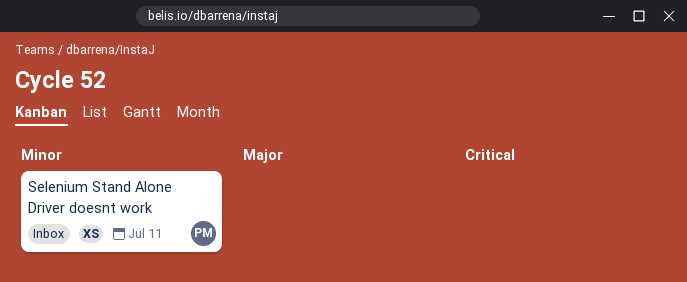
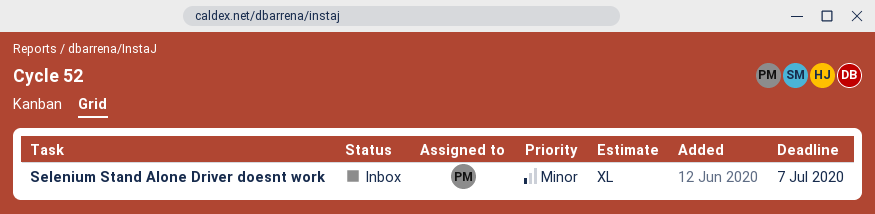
Selenium Stand Alone Driver doesnt work, estimate: XS -> XL
Selenium Stand Alone Driver doesnt work, due: Jul 11 -> Jul 7

